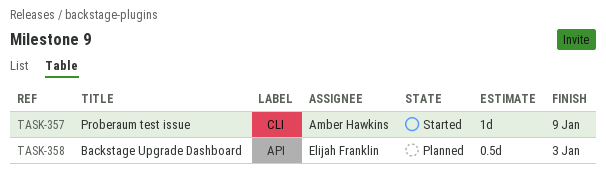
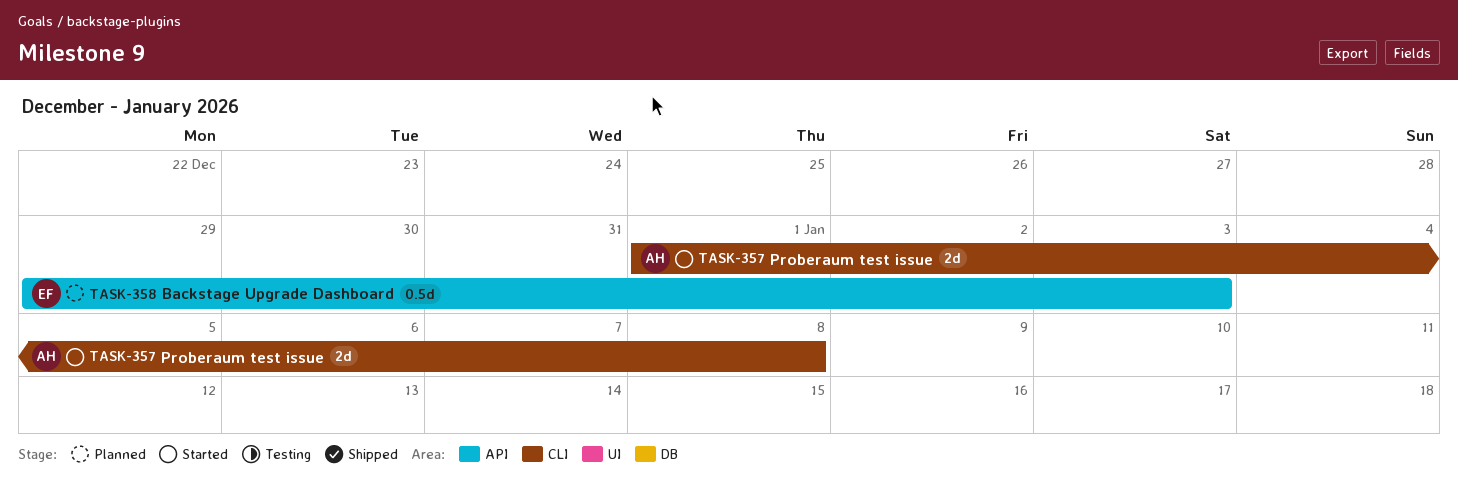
TASK-357, estimate: 1d -> 2d
TASK-357, due: Jan 9 -> Jan 8

